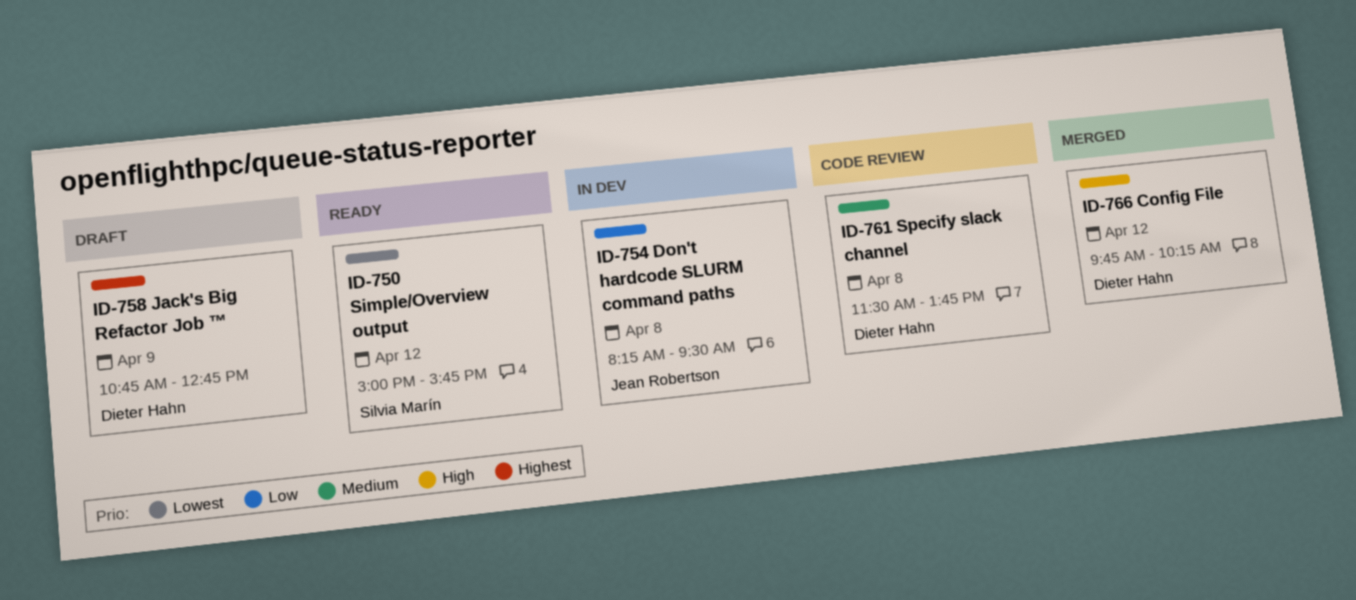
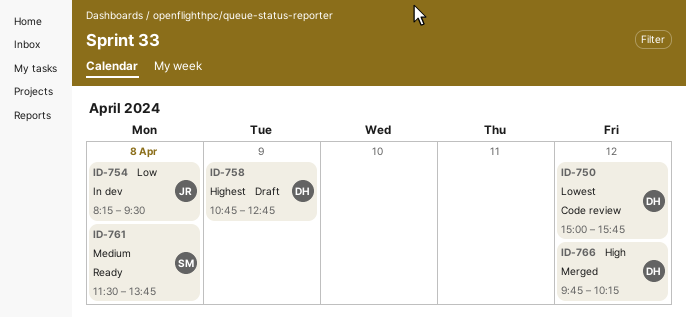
ID-750, status: Ready -> Code review
ID-750, owner: Silvia Marín -> Dieter Hahn
ID-761, status: Code review -> Ready
ID-761, owner: Dieter Hahn -> Silvia Marín

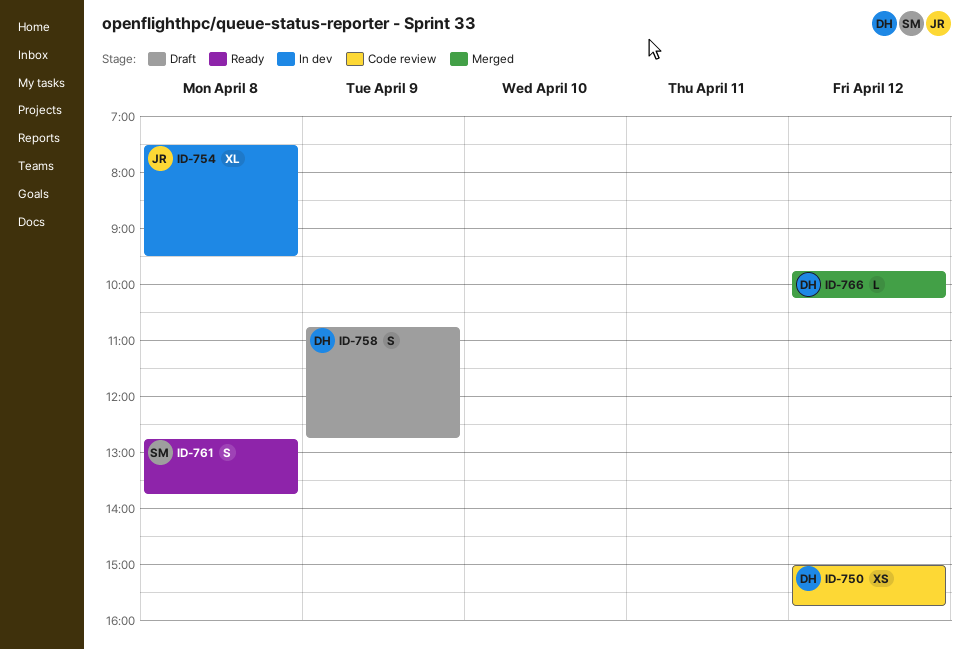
ID-754, begins: 08:15 -> 07:30
ID-761, begins: 11:30 -> 12:45

